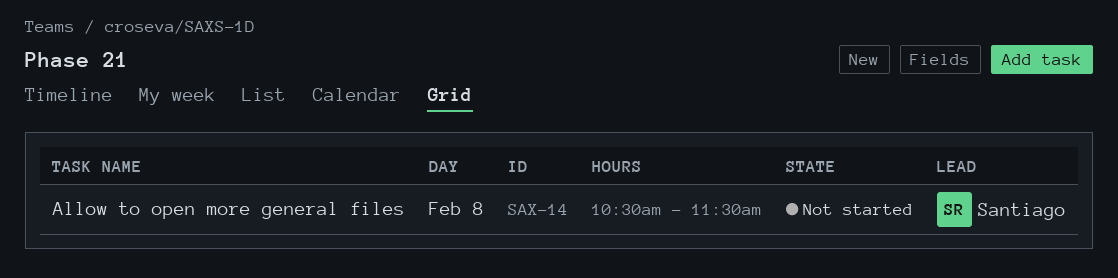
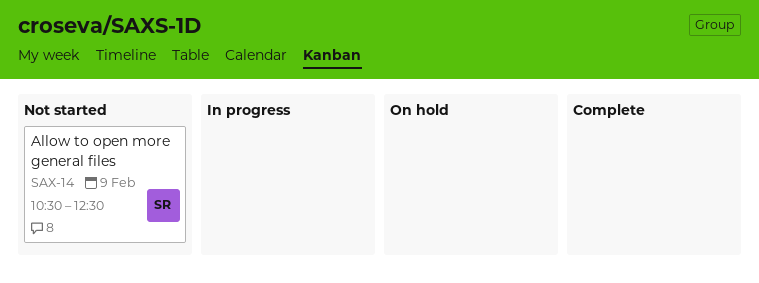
SAX-14, day: Feb 8 -> Feb 9
SAX-14, ends: 11:30 -> 12:30

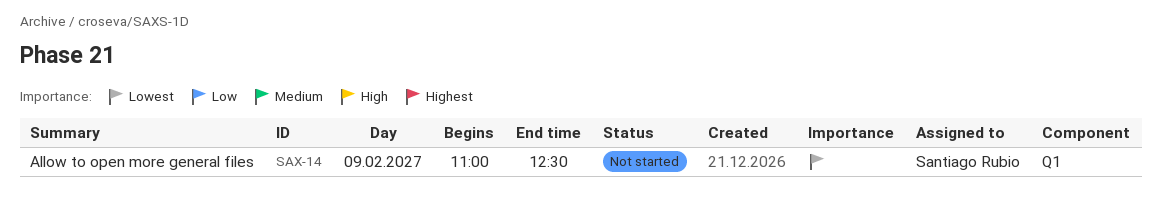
SAX-14, begins: 10:30 -> 11:00

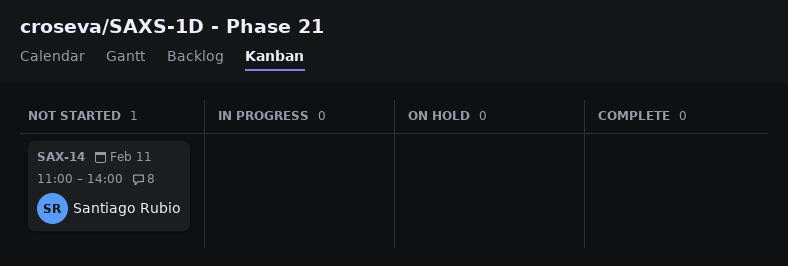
SAX-14, day: Feb 9 -> Feb 11
SAX-14, ends: 12:30 -> 14:00

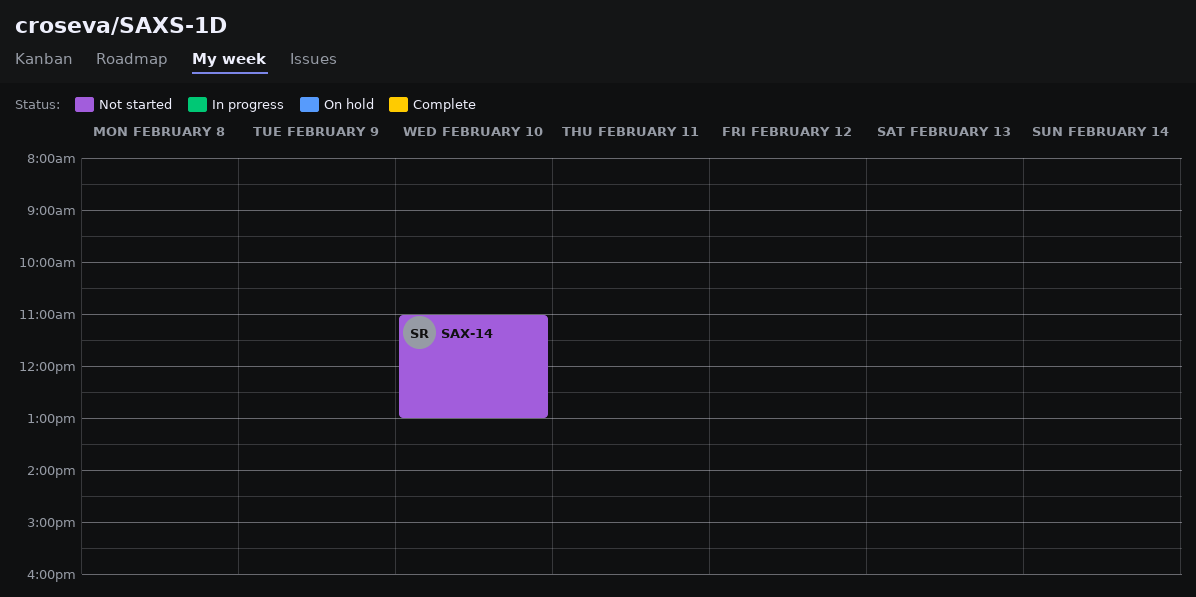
SAX-14, day: Feb 11 -> Feb 10
SAX-14, ends: 14:00 -> 13:00

